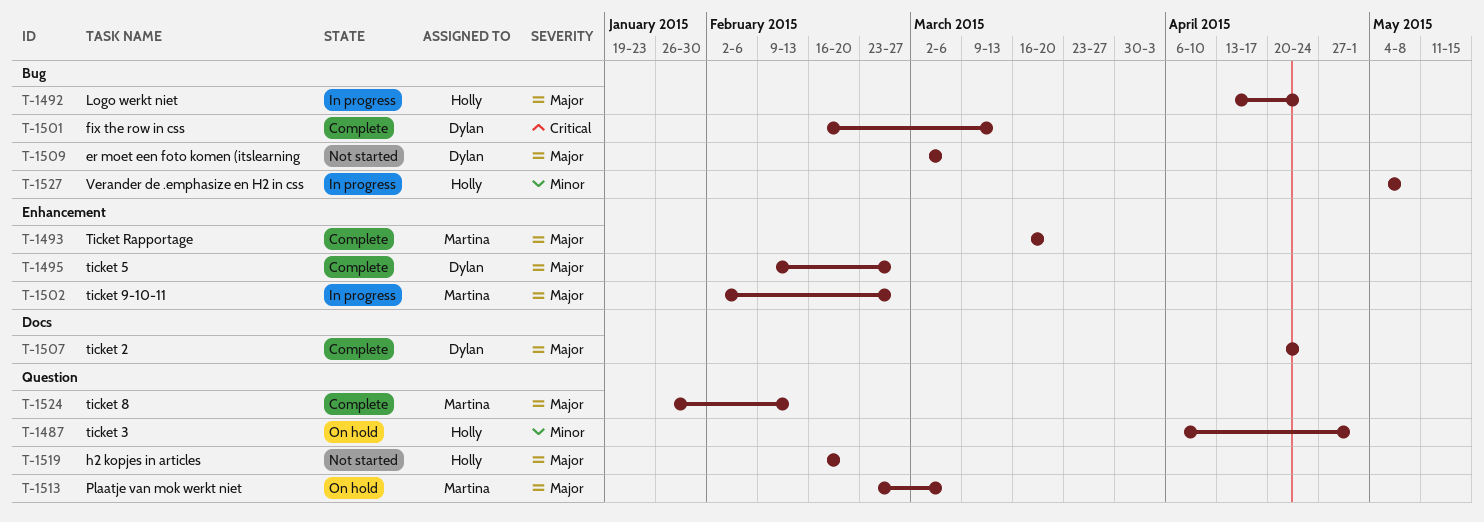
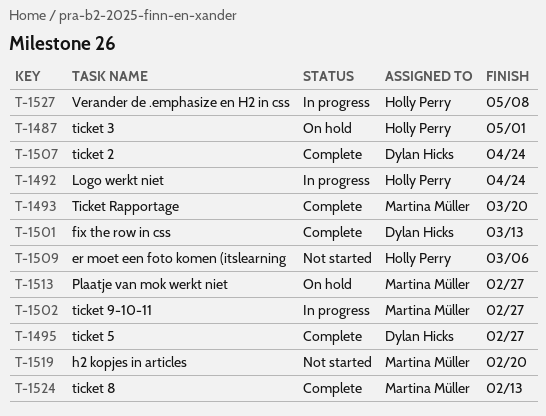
T-1509, owner: Dylan Hicks -> Holly Perry
T-1513, due: Mar 6 -> Feb 27
T-1519, owner: Holly Perry -> Martina Müller

